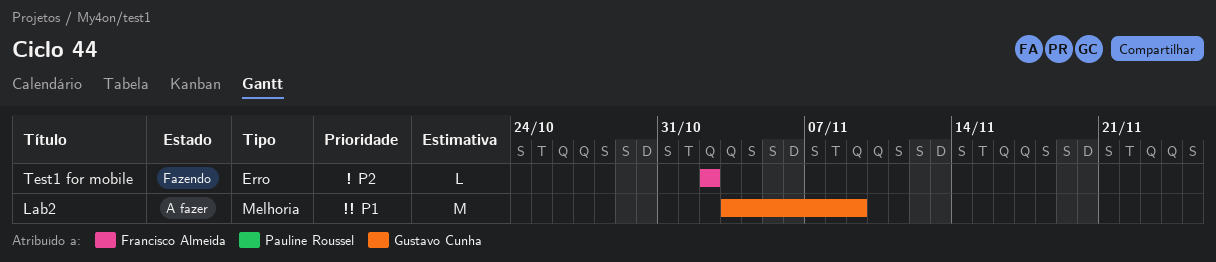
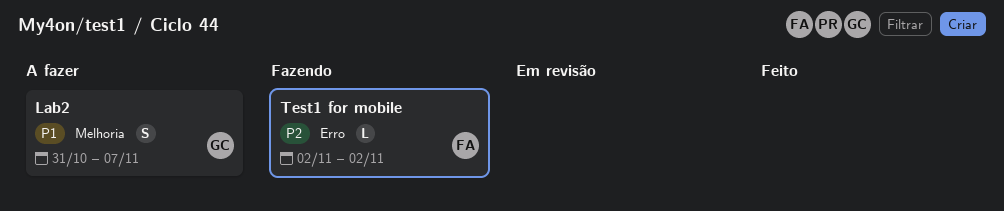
Lab2, estimate: M -> S
Lab2, start: Nov 3 -> Oct 31
Lab2, due: Nov 9 -> Nov 7

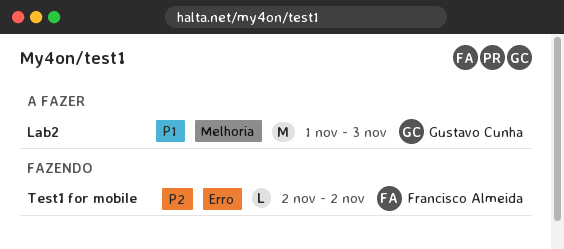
Lab2, estimate: S -> M
Lab2, start: Oct 31 -> Nov 1
Lab2, due: Nov 7 -> Nov 3

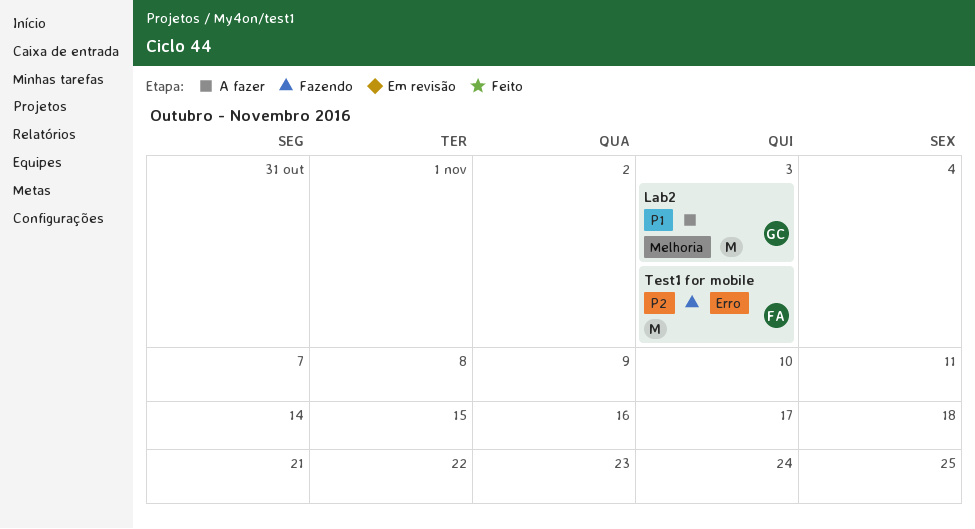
Test1 for mobile, estimate: L -> M
Test1 for mobile, due: Nov 2 -> Nov 3

